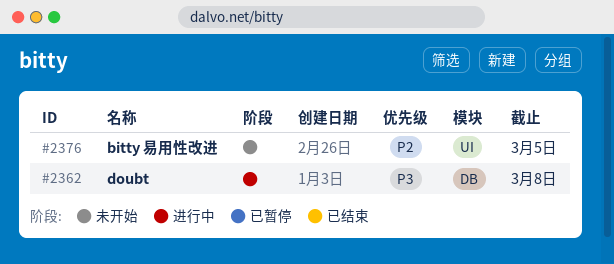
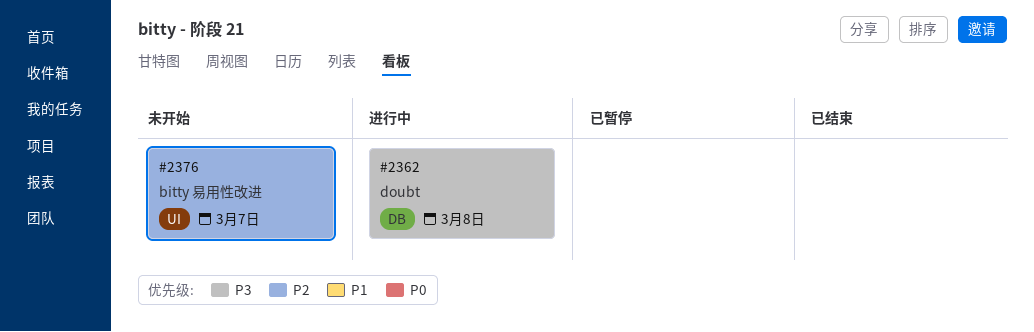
#2376, due: Mar 5 -> Mar 7

